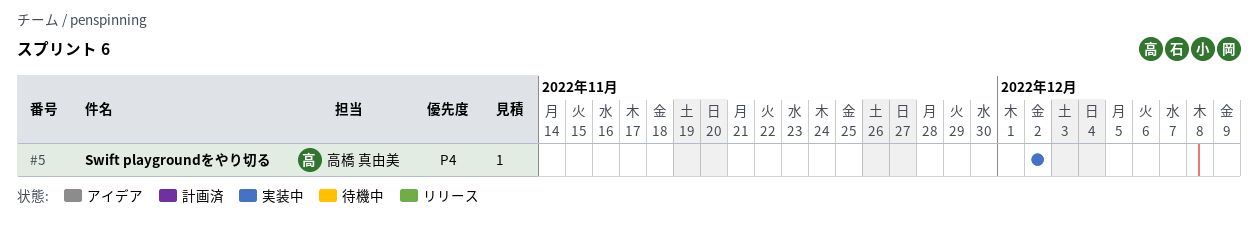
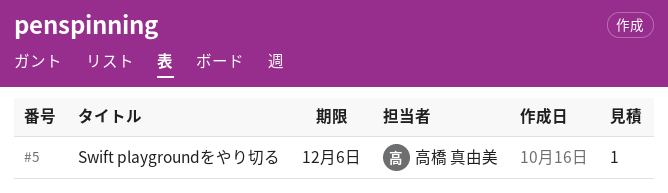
#5, due: Dec 2 -> Dec 6

